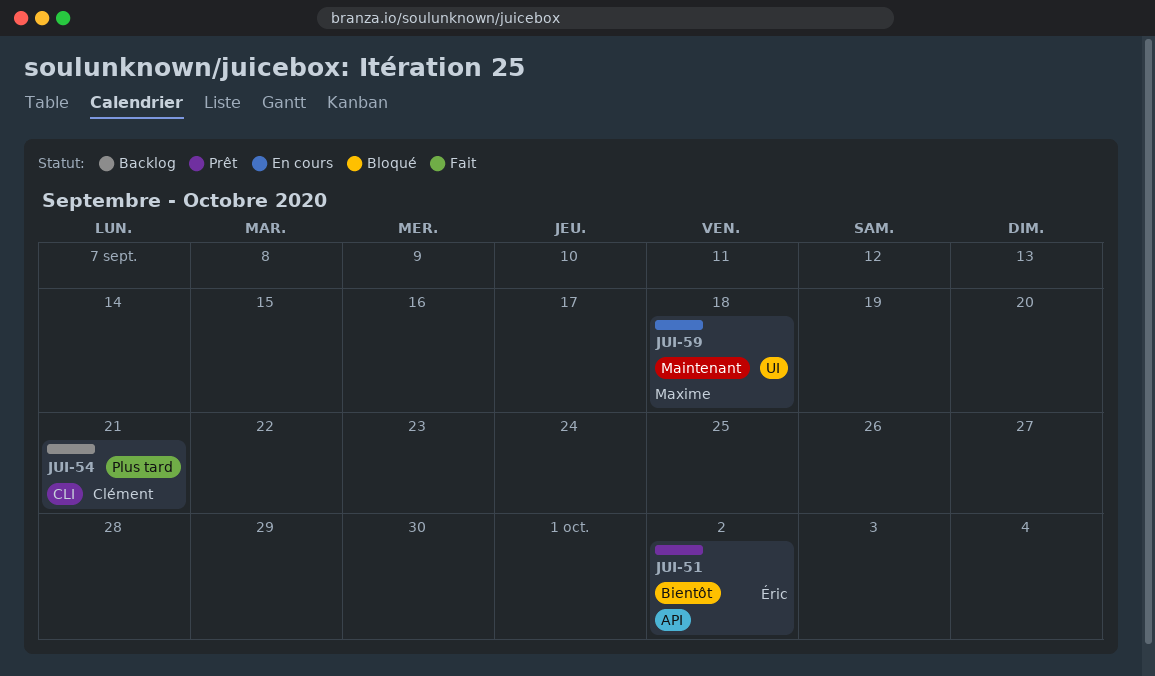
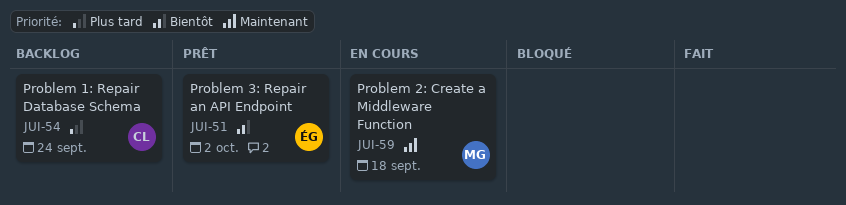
JUI-54, due: Sep 21 -> Sep 24

